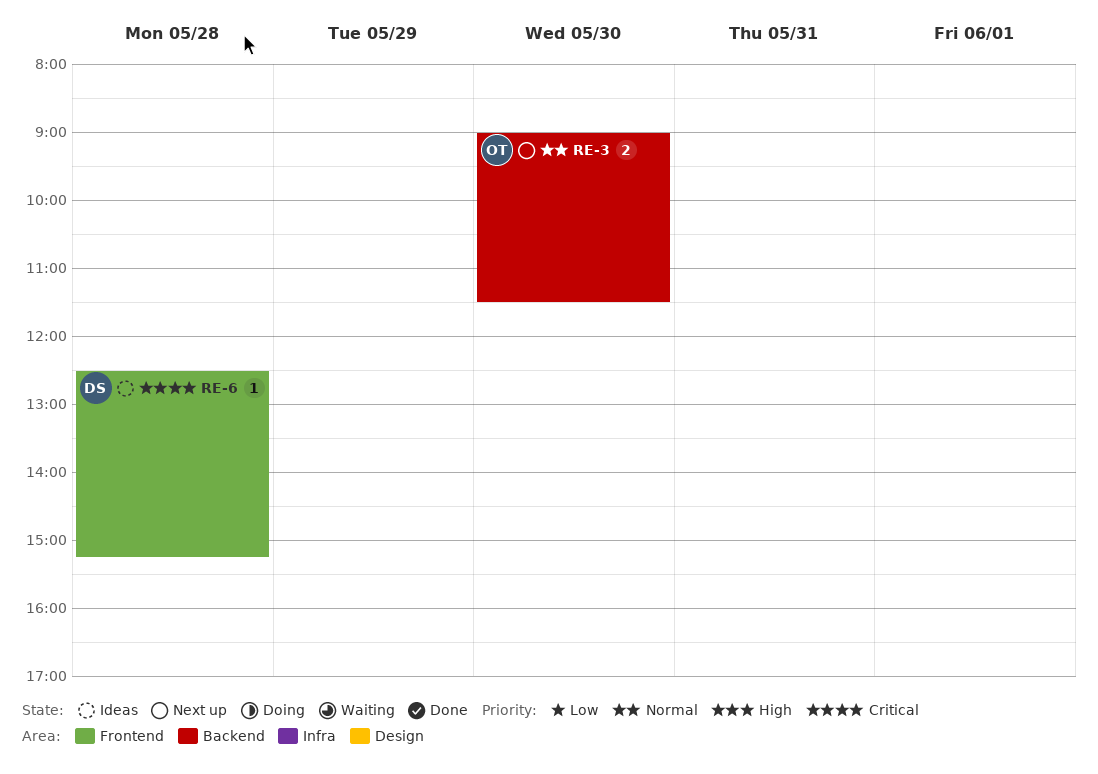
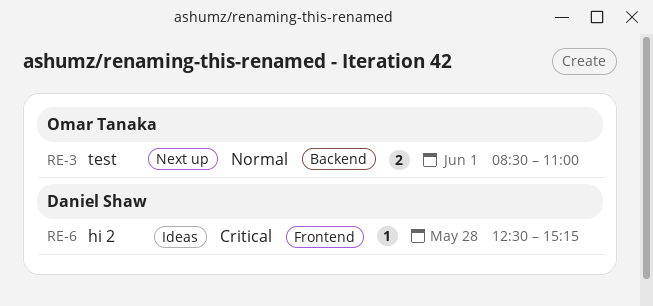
RE-3, day: May 30 -> Jun 1
RE-3, begins: 09:00 -> 08:30
RE-3, ends: 11:30 -> 11:00

